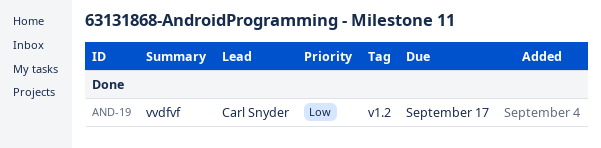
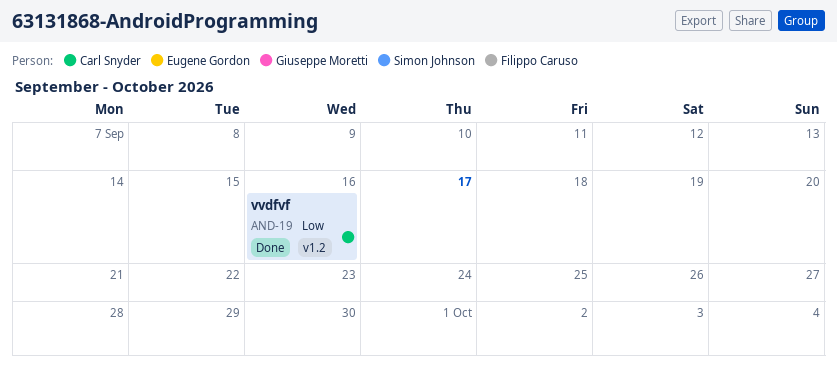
AND-19, due: Sep 17 -> Sep 16

